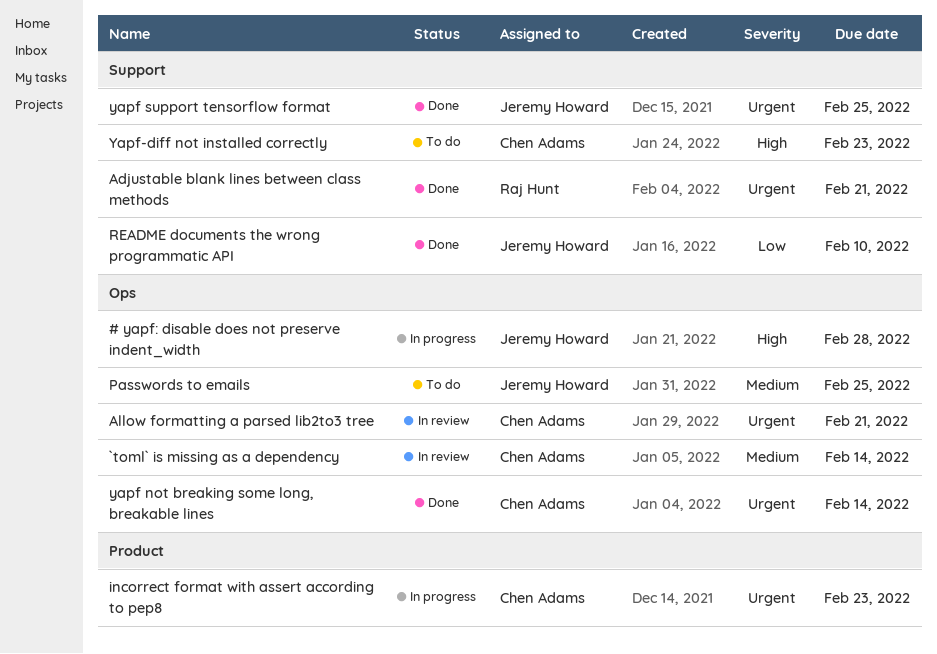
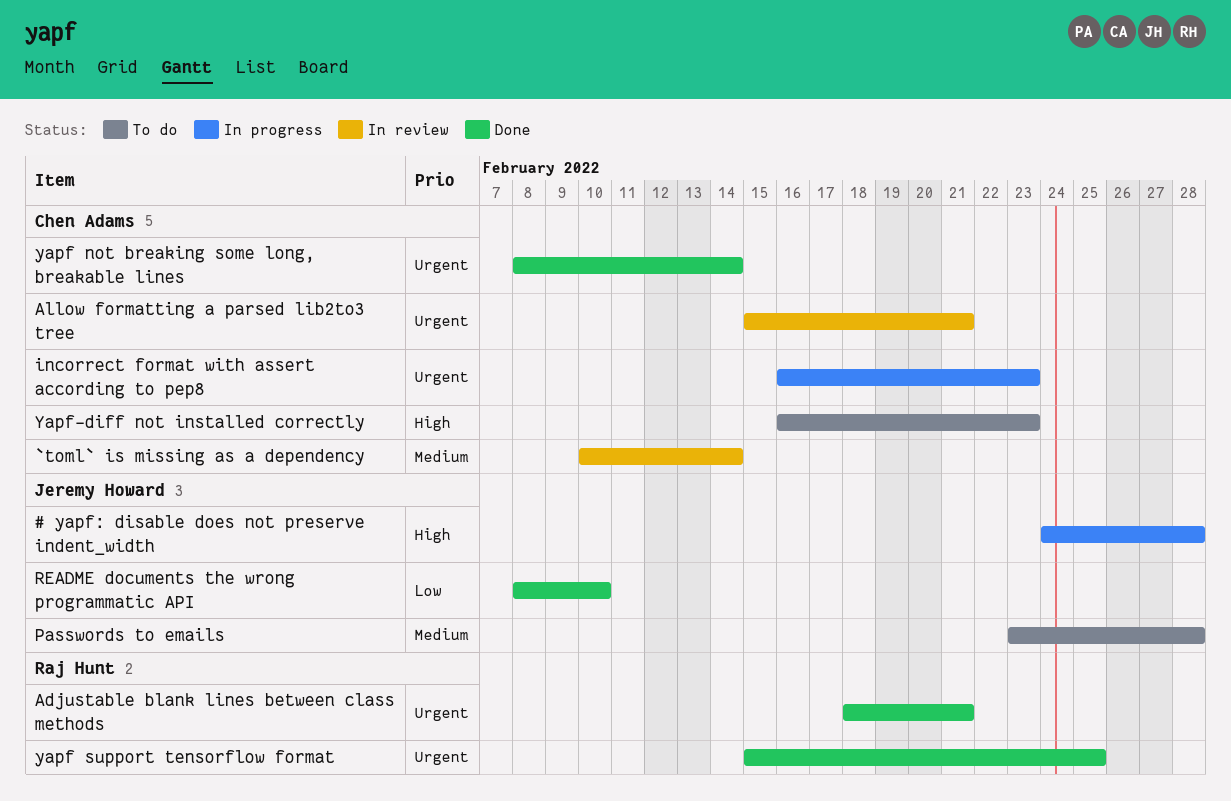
Passwords to emails, due: Feb 25 -> Feb 28
yapf support tensorflow format, owner: Jeremy Howard -> Raj Hunt

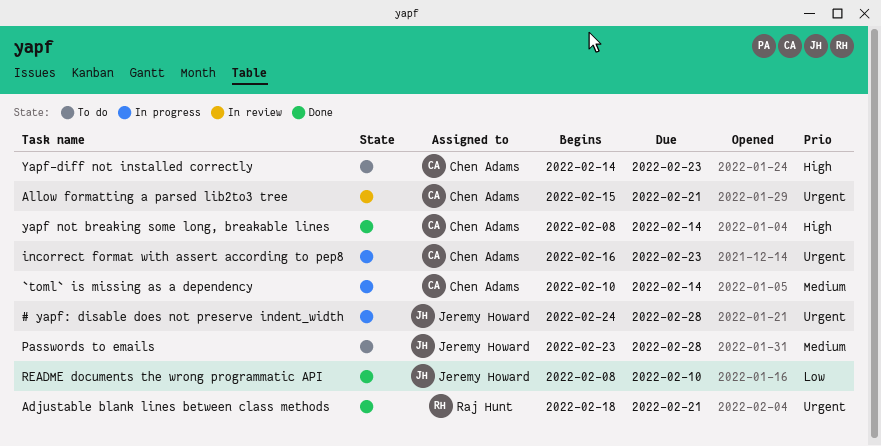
# yapf: disable does not preserve indent_width, priority: High -> Urgent
`toml` is missing as a dependency, status: In review -> In progress
yapf not breaking some long, breakable lines, priority: Urgent -> High
yapf support tensorflow format: present -> none
Yapf-diff not installed correctly, start: Feb 16 -> Feb 14

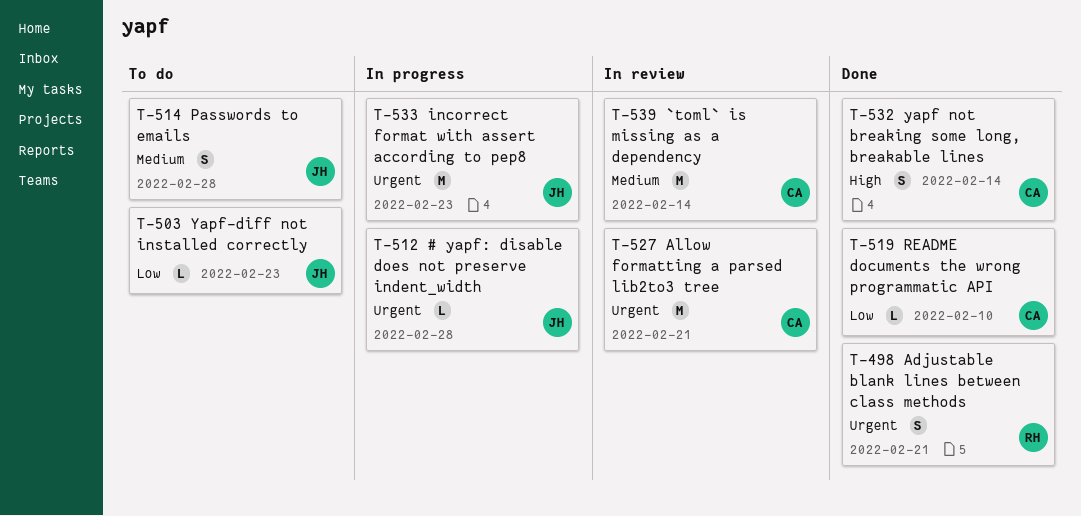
`toml` is missing as a dependency, status: In progress -> In review
incorrect format with assert according to pep8, owner: Chen Adams -> Jeremy Howard
README documents the wrong programmatic API, owner: Jeremy Howard -> Chen Adams
Yapf-diff not installed correctly, owner: Chen Adams -> Jeremy Howard
Yapf-diff not installed correctly, priority: High -> Low

